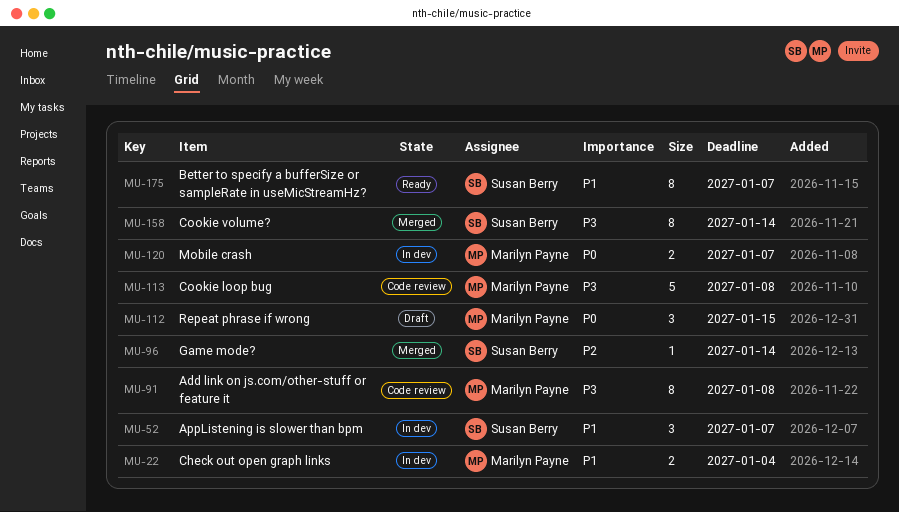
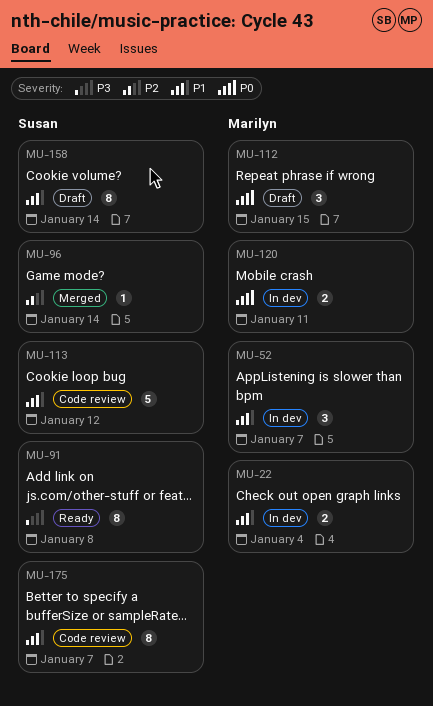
MU-52, owner: Susan Berry -> Marilyn Payne
MU-91, status: Code review -> Ready
MU-91, owner: Marilyn Payne -> Susan Berry
MU-113, owner: Marilyn Payne -> Susan Berry
MU-113, priority: P3 -> P1
MU-113, due: Jan 8 -> Jan 12
MU-120, due: Jan 7 -> Jan 11
MU-158, status: Merged -> Draft
MU-158, priority: P3 -> P1
MU-175, status: Ready -> Code review

